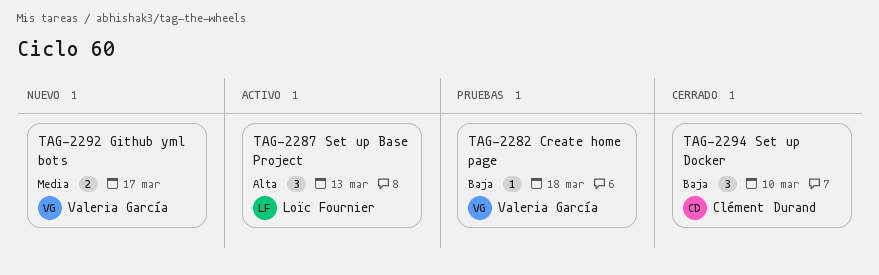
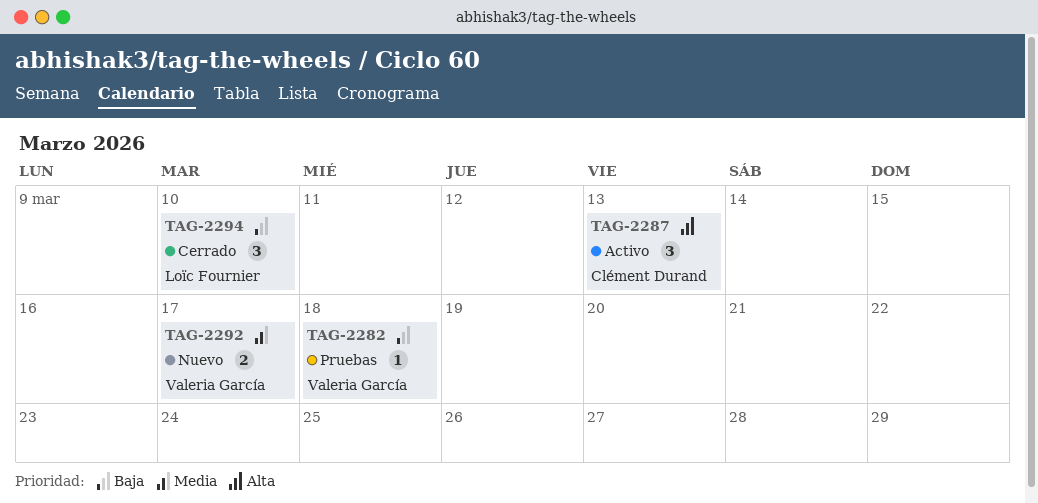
TAG-2287, owner: Loïc Fournier -> Clément Durand
TAG-2294, owner: Clément Durand -> Loïc Fournier

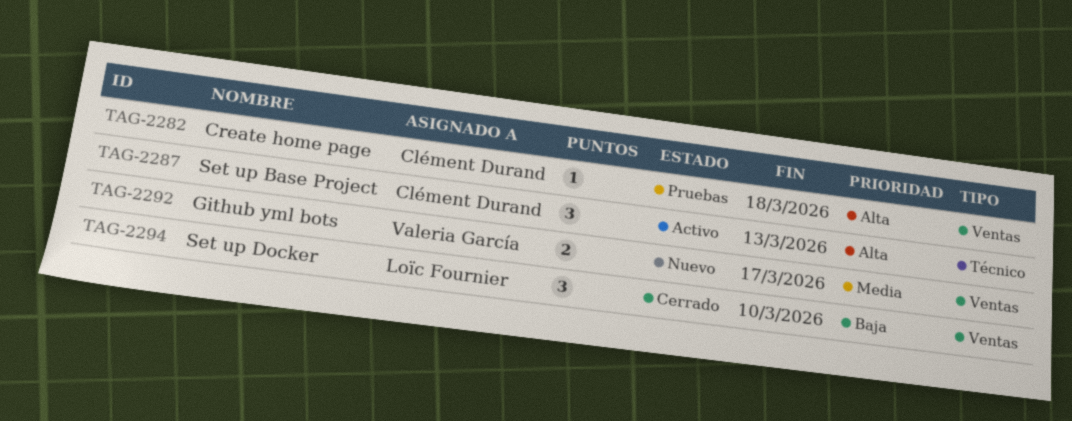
TAG-2282, owner: Valeria García -> Clément Durand
TAG-2282, priority: Baja -> Alta

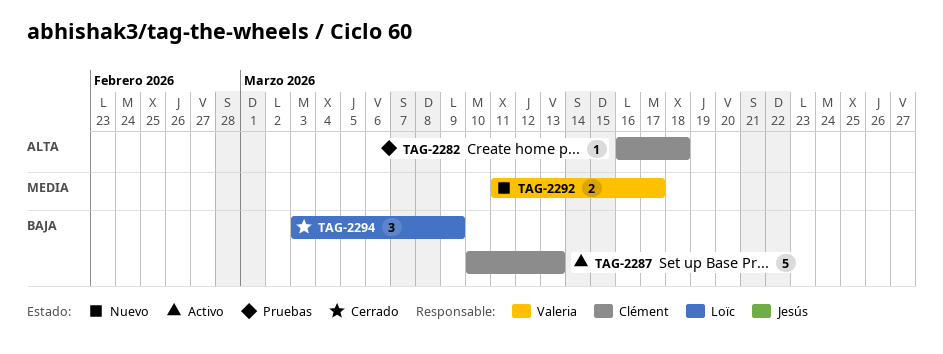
TAG-2287, priority: Alta -> Baja
TAG-2287, estimate: 3 -> 5
TAG-2294, due: Mar 10 -> Mar 9

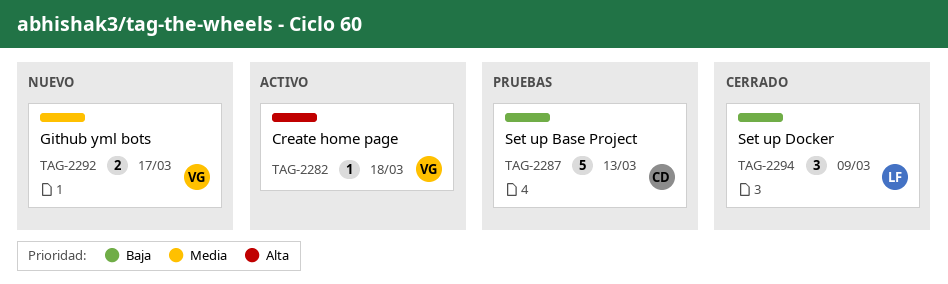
TAG-2282, status: Pruebas -> Activo
TAG-2282, owner: Clément -> Valeria
TAG-2287, status: Activo -> Pruebas

